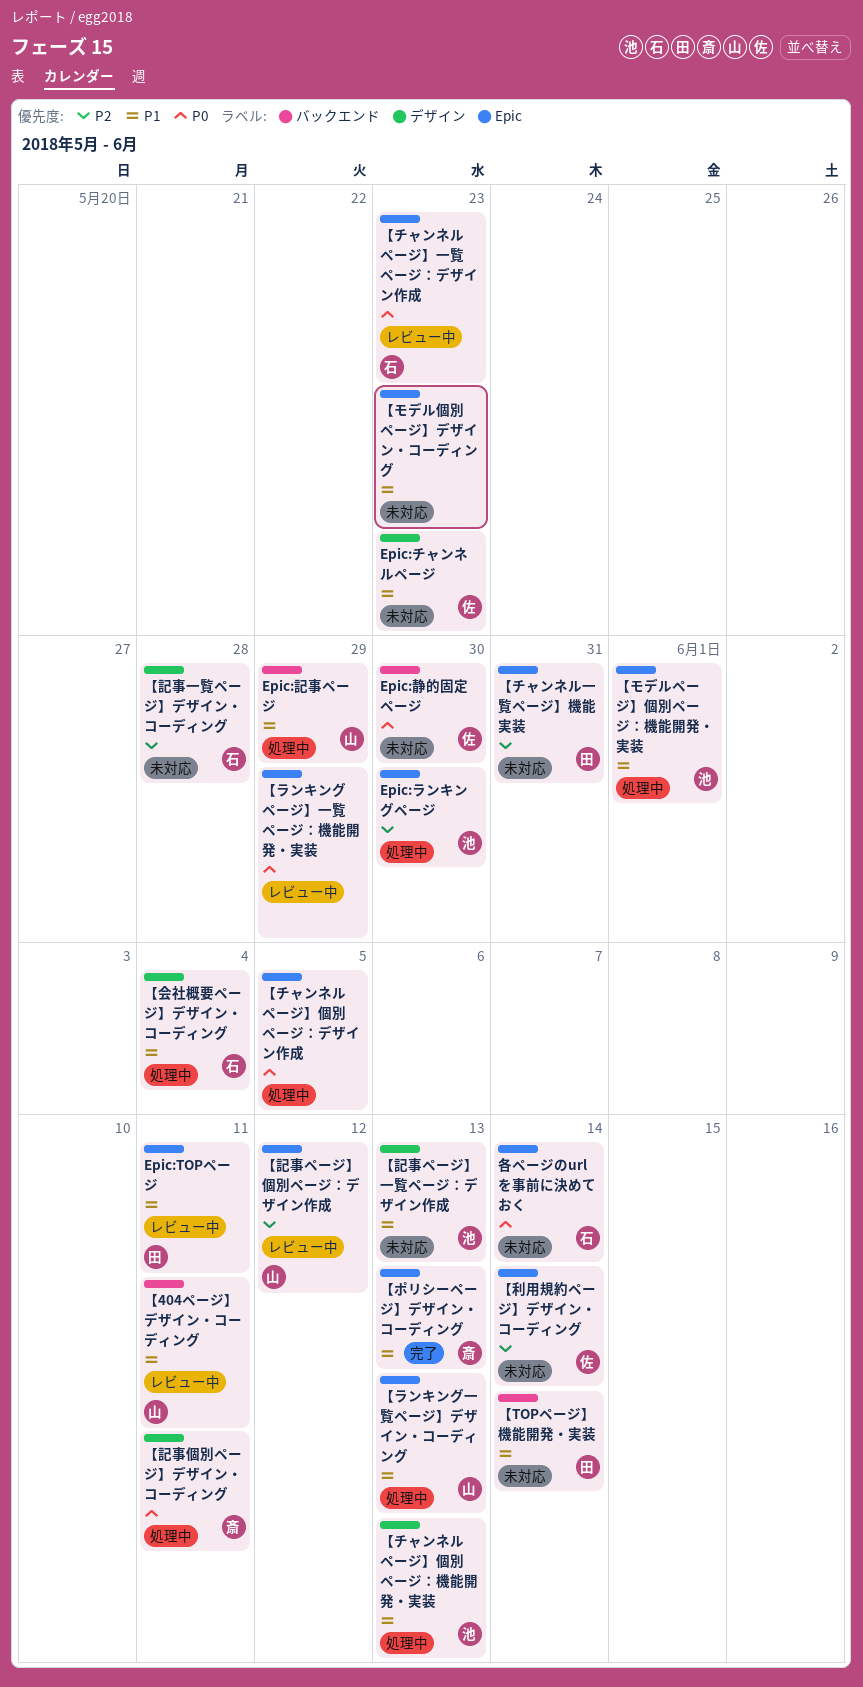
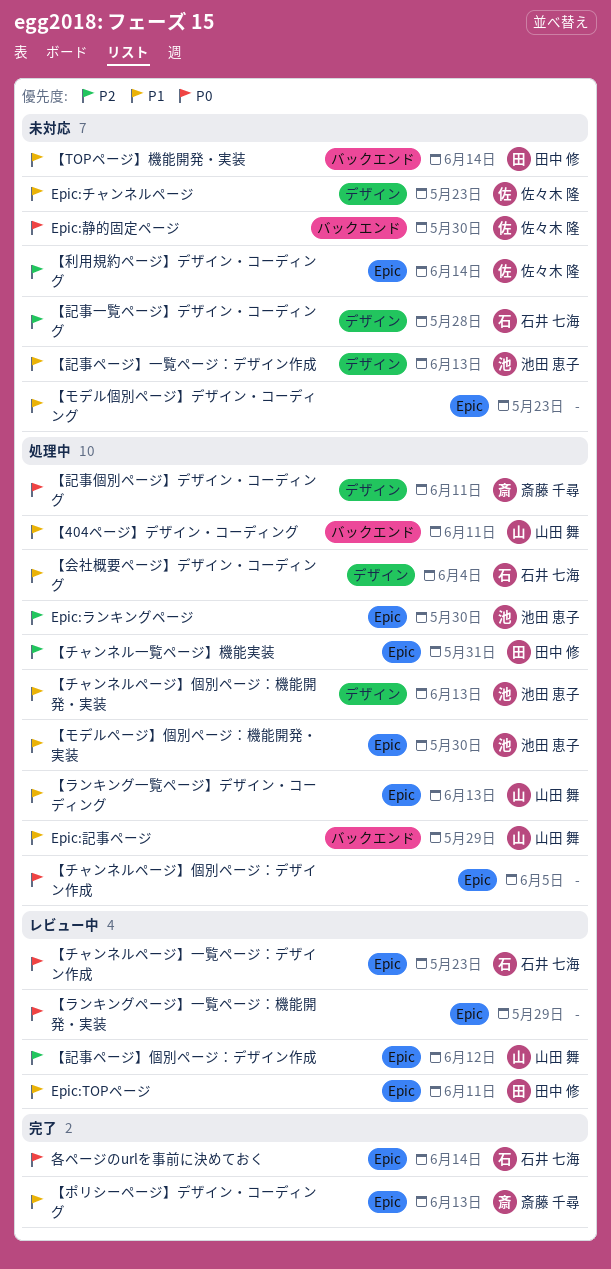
【404ページ】デザイン・コーディング, status: レビュー中 -> 処理中
【チャンネル一覧ページ】機能実装, status: 未対応 -> 処理中
【モデルページ】個別ページ：機能開発・実装, due: Jun 1 -> May 30
各ページのurlを事前に決めておく, status: 未対応 -> 完了

